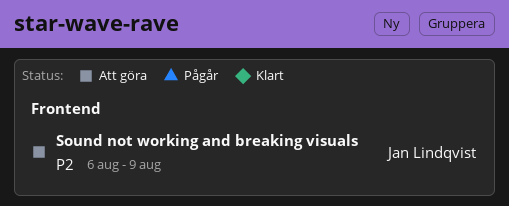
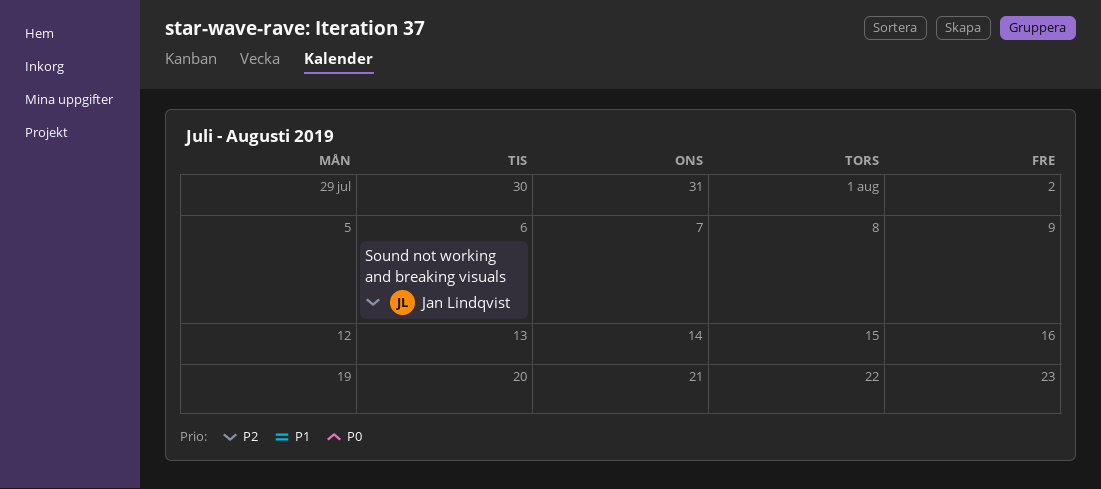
Sound not working and breaking visuals, due: Aug 9 -> Aug 6

